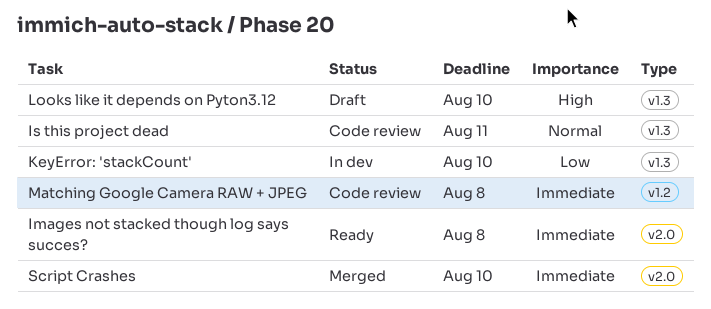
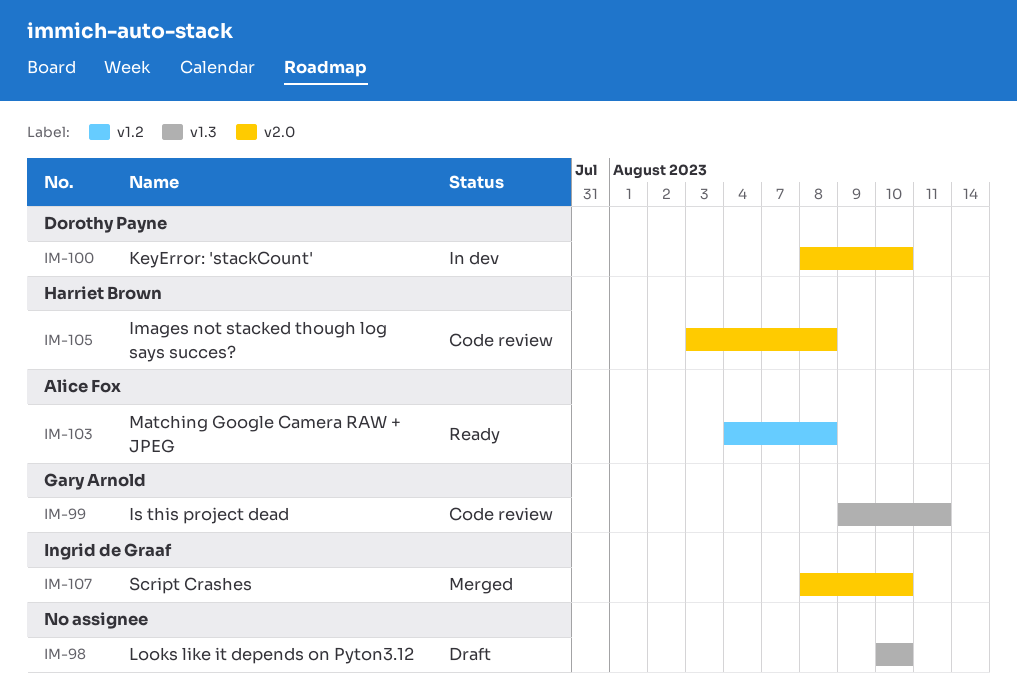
Images not stacked though log says succes?, status: Ready -> Code review
KeyError: 'stackCount', label: v1.3 -> v2.0
Matching Google Camera RAW + JPEG, status: Code review -> Ready

